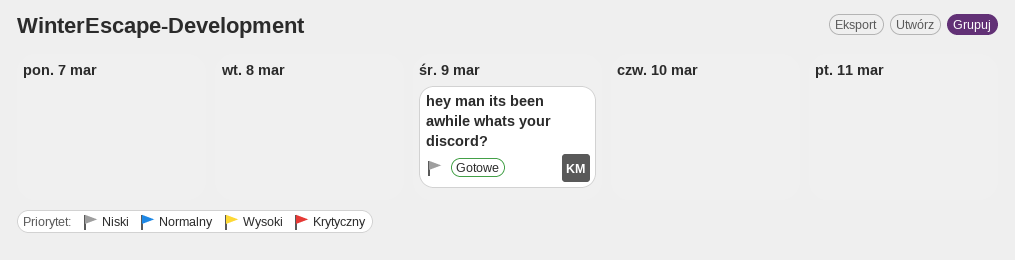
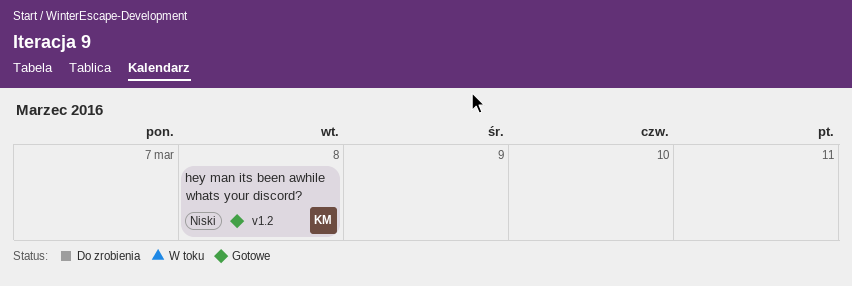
hey man its been awhile whats your discord?, due: Mar 9 -> Mar 8

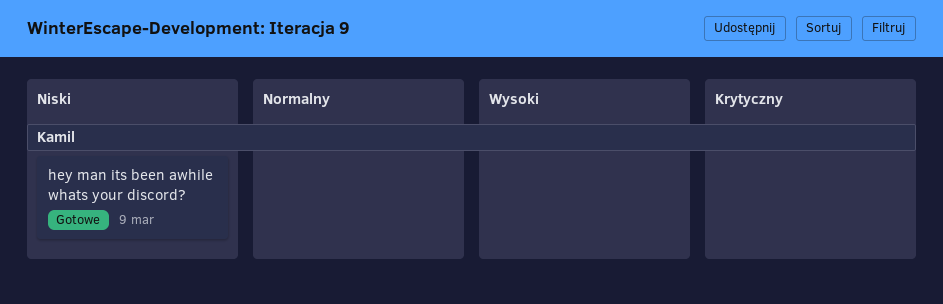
hey man its been awhile whats your discord?, due: Mar 8 -> Mar 9

